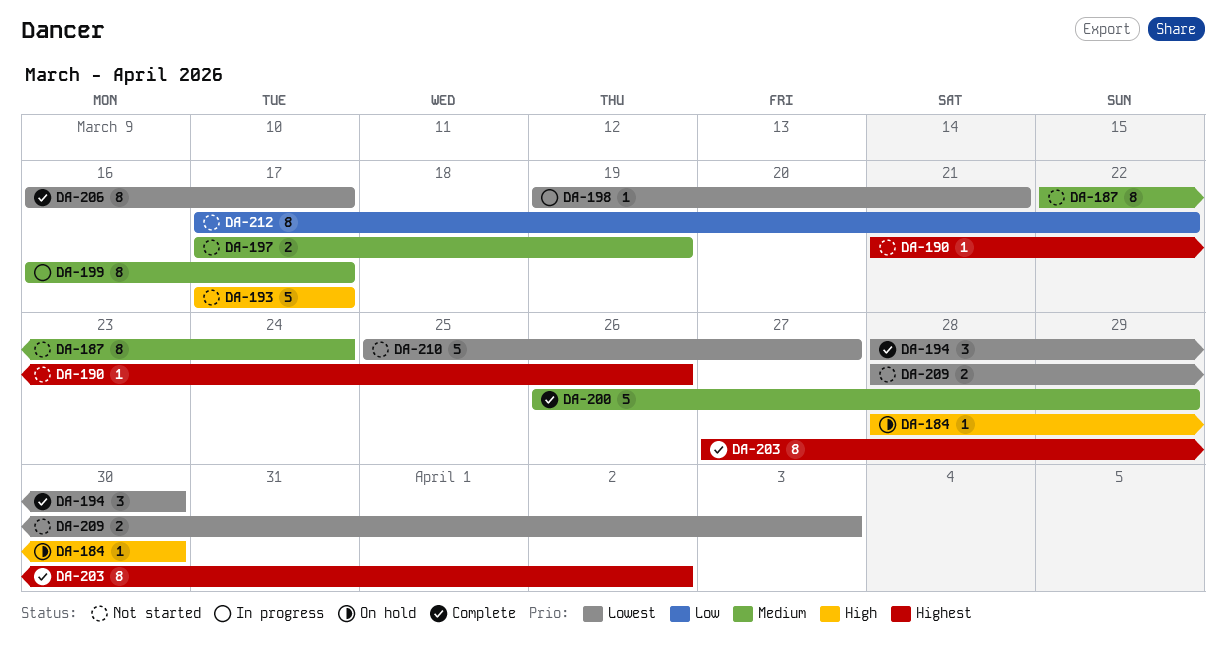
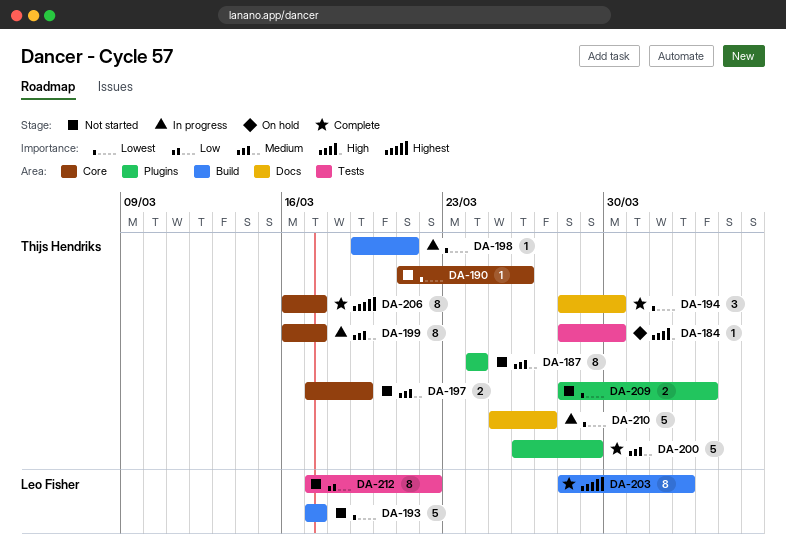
DA-187, start: Mar 22 -> Mar 24
DA-190, priority: Highest -> Lowest
DA-193, priority: High -> Lowest
DA-203, start: Mar 27 -> Mar 28
DA-206, priority: Lowest -> Highest
DA-210, status: Not started -> In progress

